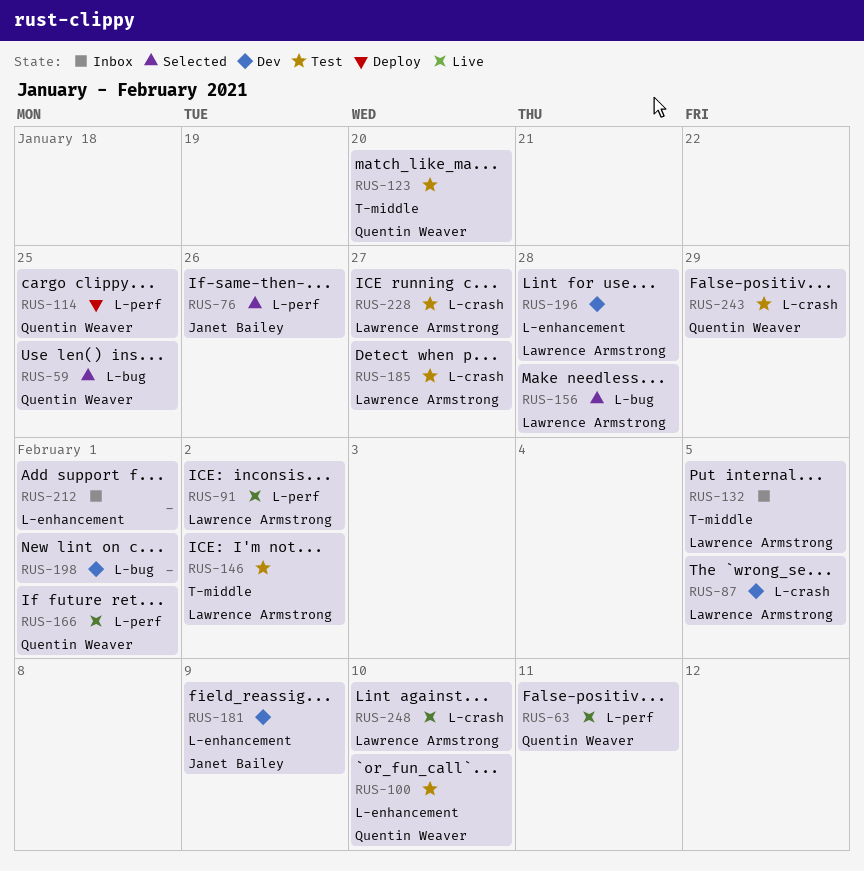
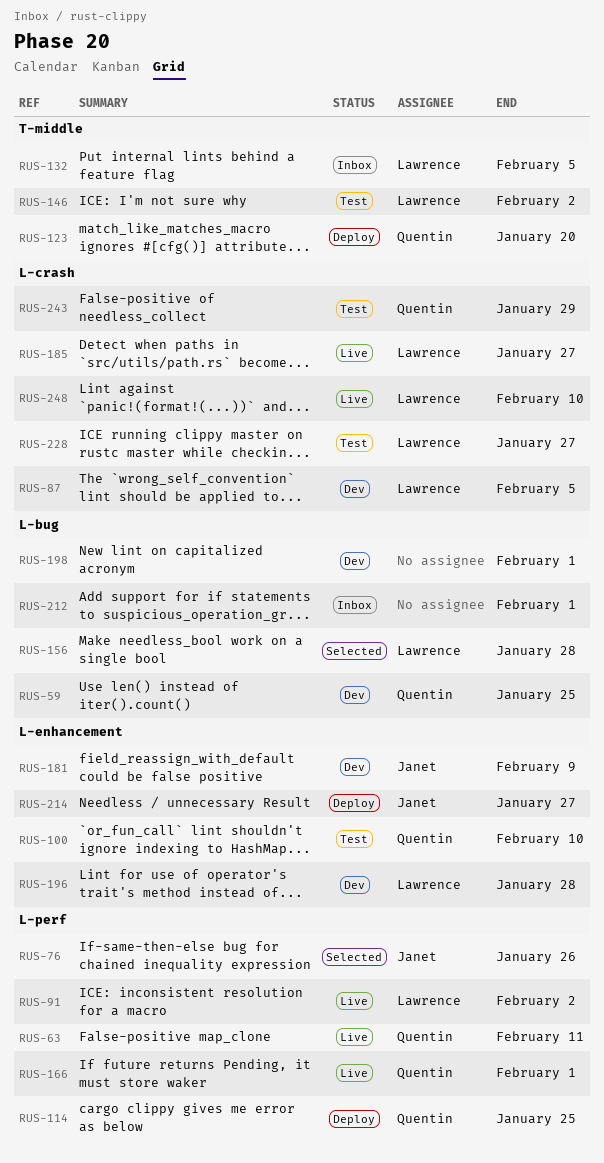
RUS-59, status: Selected -> Dev
RUS-123, status: Test -> Deploy
RUS-185, status: Test -> Live
RUS-212, label: L-enhancement -> L-bug
RUS-214: none -> present

